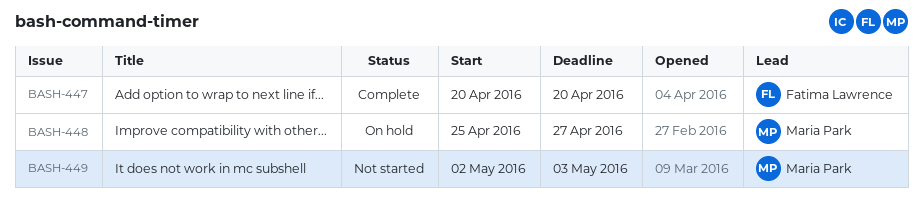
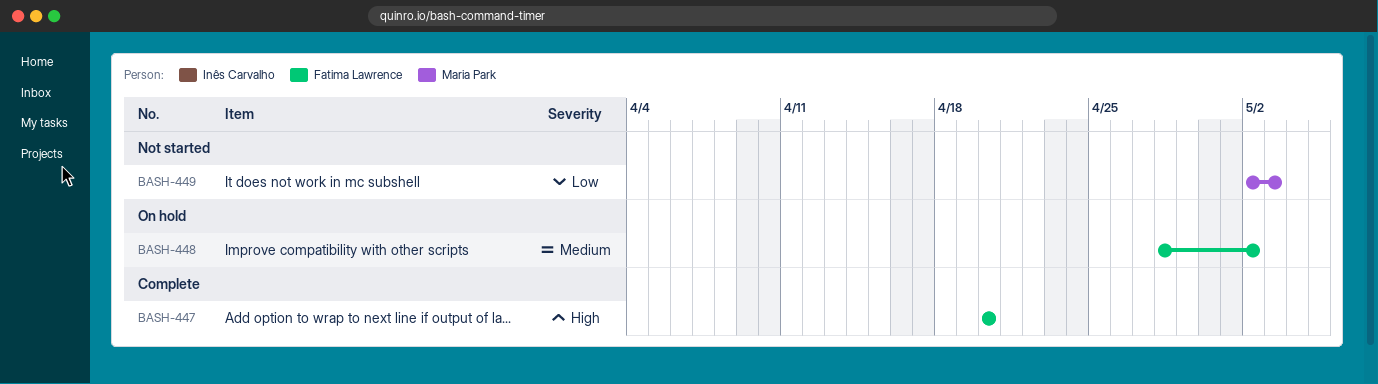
BASH-448, owner: Maria Park -> Fatima Lawrence
BASH-448, start: Apr 25 -> Apr 28
BASH-448, due: Apr 27 -> May 2

